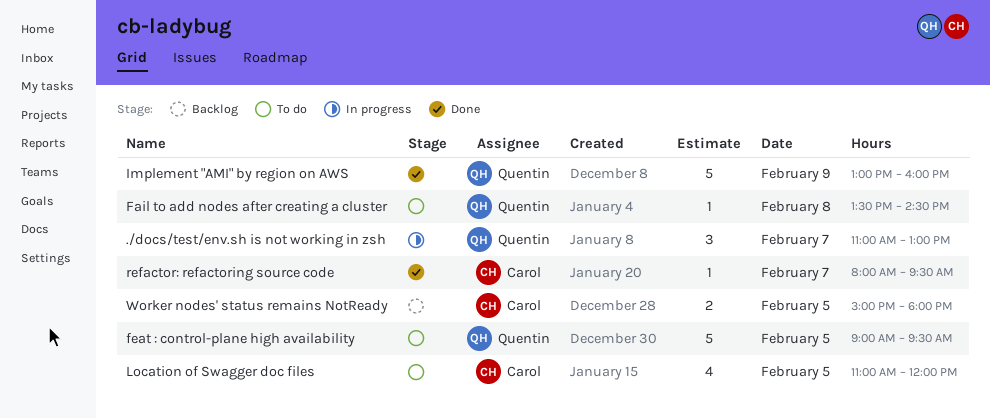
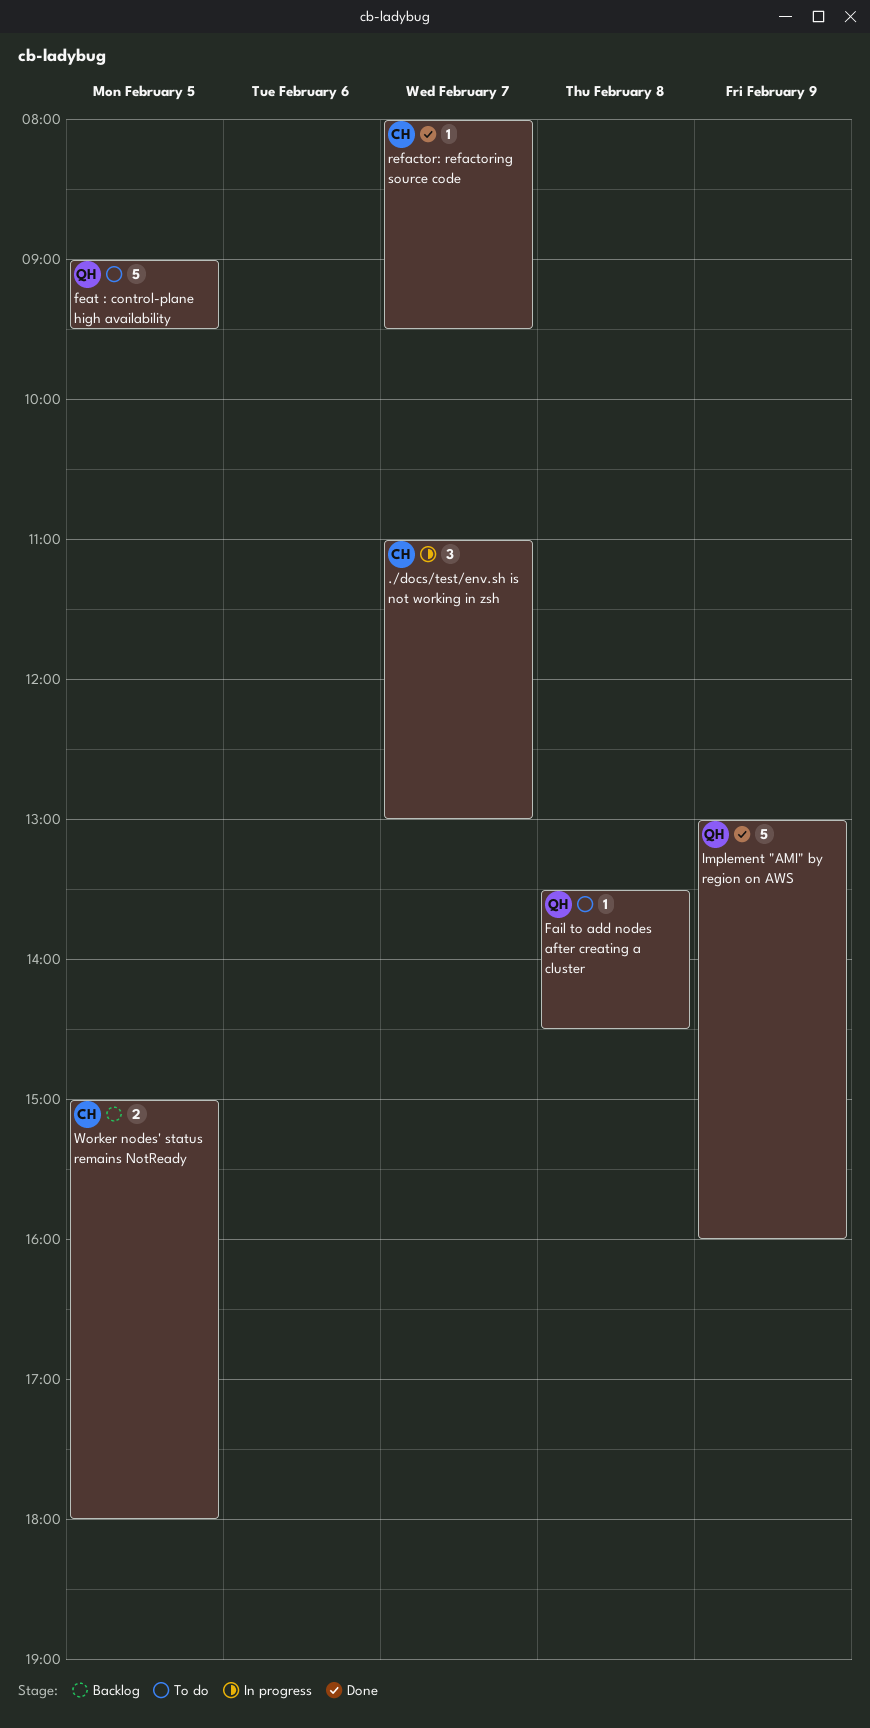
./docs/test/env.sh is not working in zsh, owner: Quentin -> Carol
Location of Swagger doc files: present -> none

